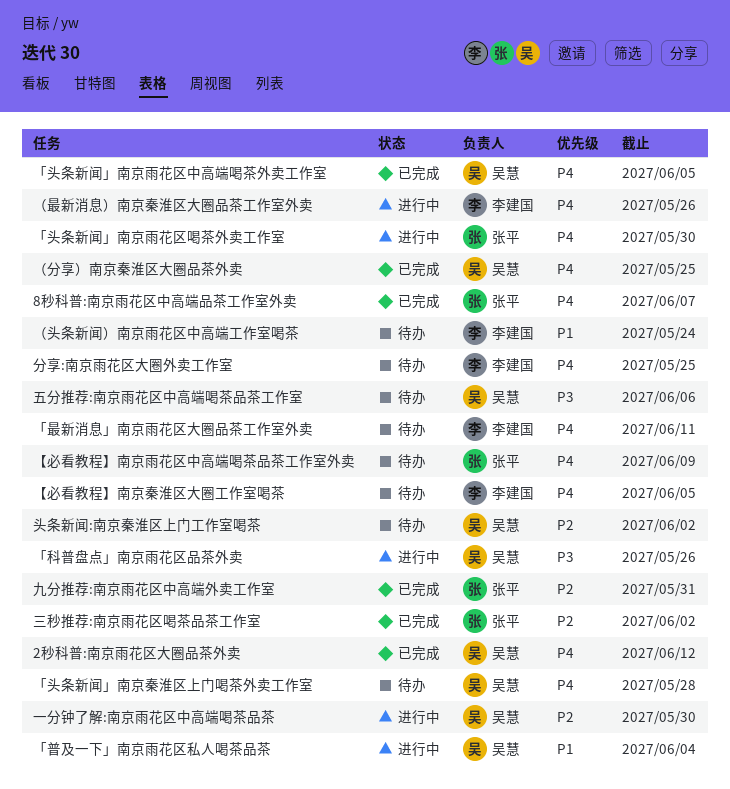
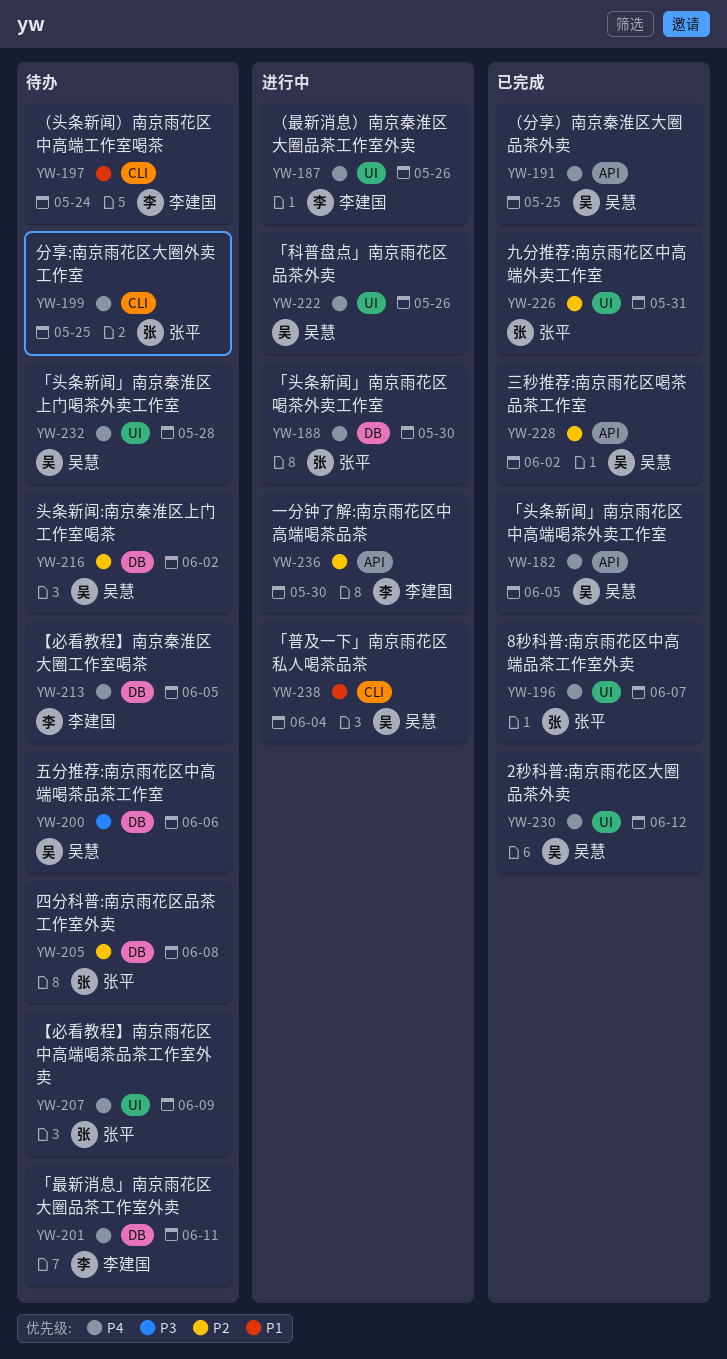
「科普盘点」南京雨花区品茶外卖, priority: P3 -> P4
一分钟了解:南京雨花区中高端喝茶品茶, owner: 吴慧 -> 李建国
三秒推荐:南京雨花区喝茶品茶工作室, owner: 张平 -> 吴慧
分享:南京雨花区大圈外卖工作室, owner: 李建国 -> 张平
四分科普:南京雨花区品茶工作室外卖: none -> present

